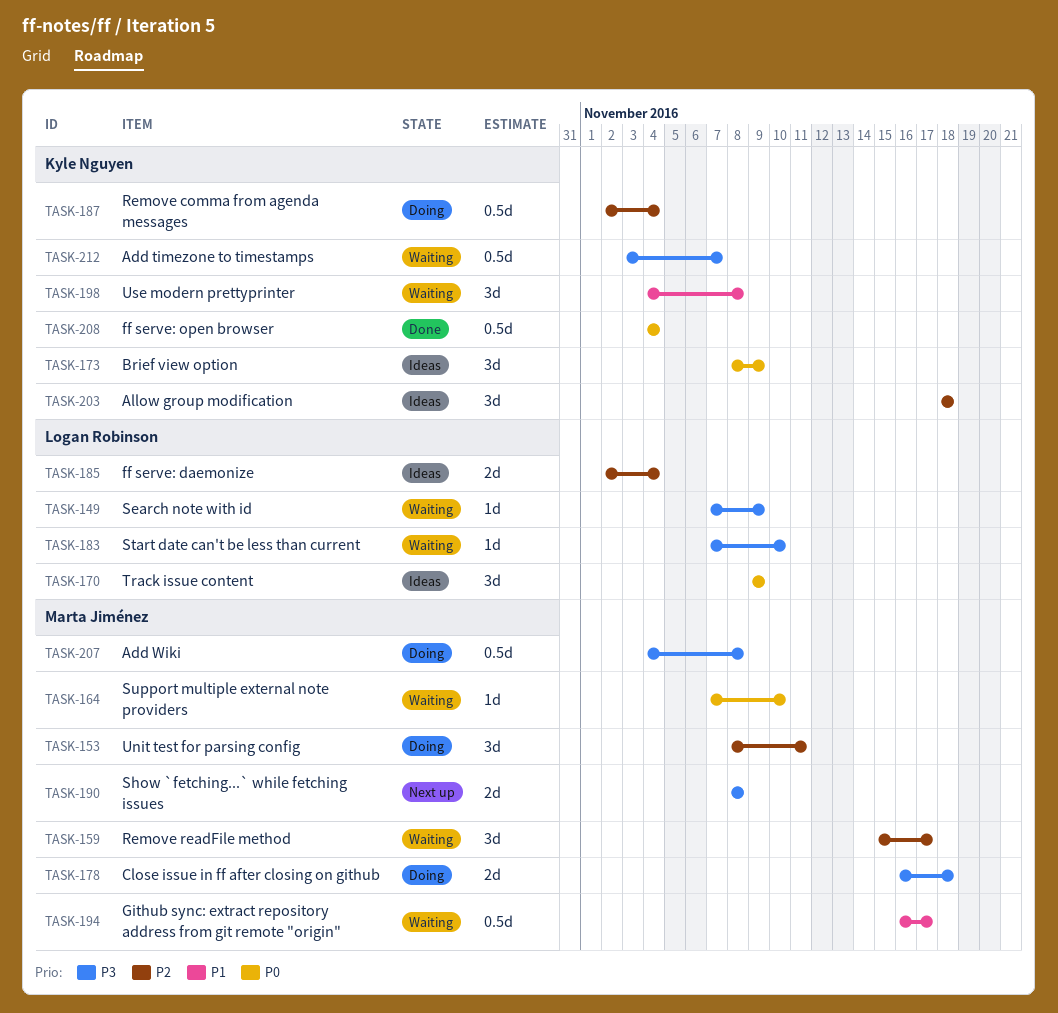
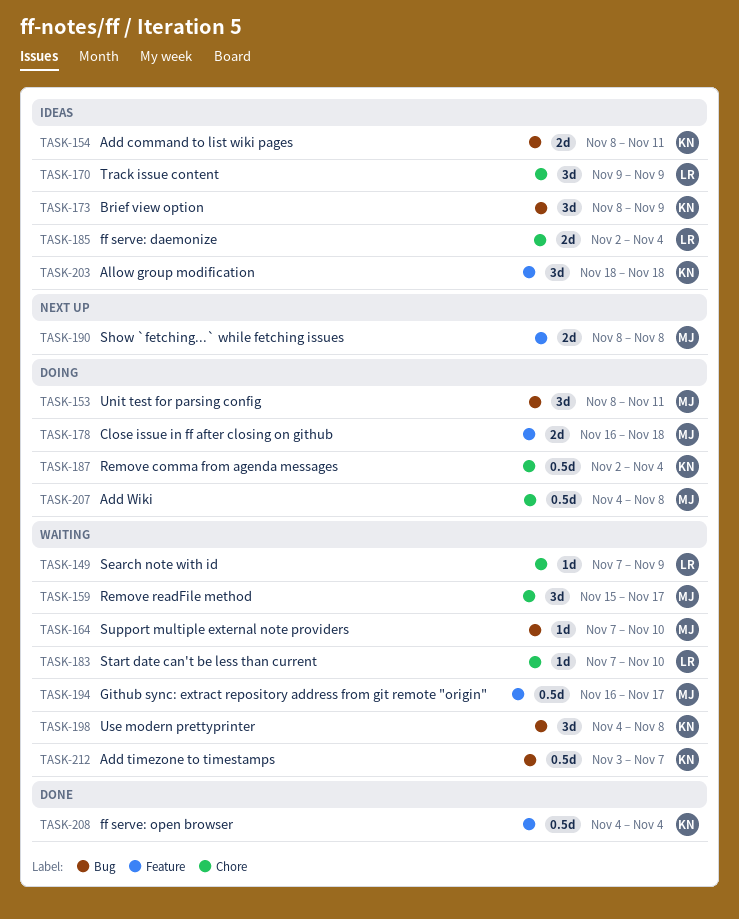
TASK-154: none -> present

